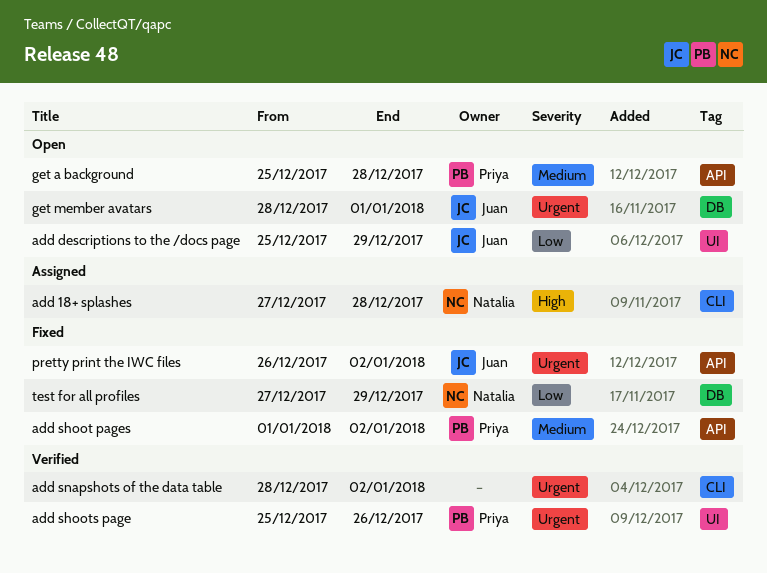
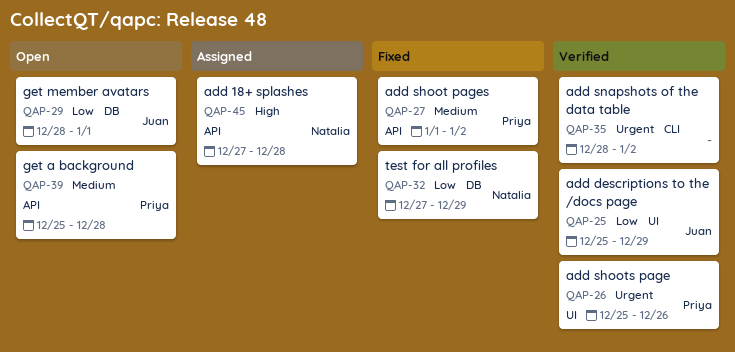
add 18+ splashes, label: CLI -> API
add descriptions to the /docs page, status: Open -> Verified
get member avatars, priority: Urgent -> Low
pretty print the IWC files: present -> none

